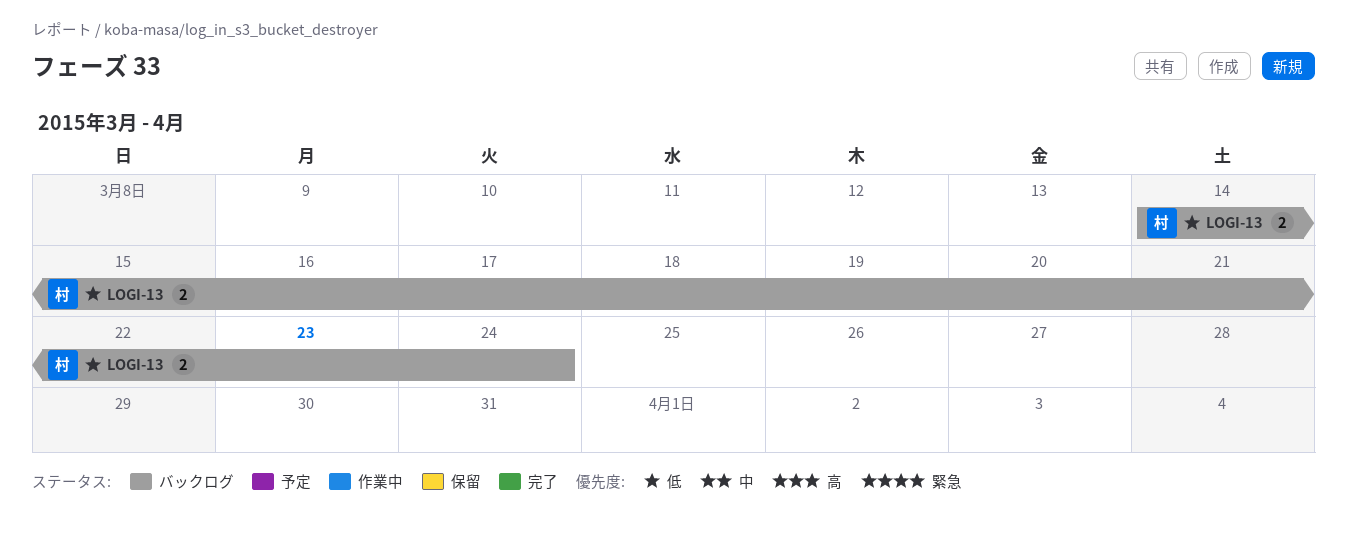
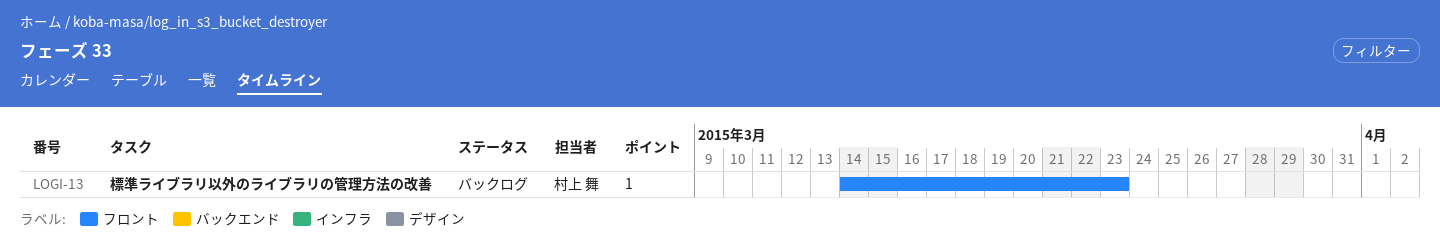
LOGI-13, estimate: 2 -> 1
LOGI-13, due: Mar 24 -> Mar 23

